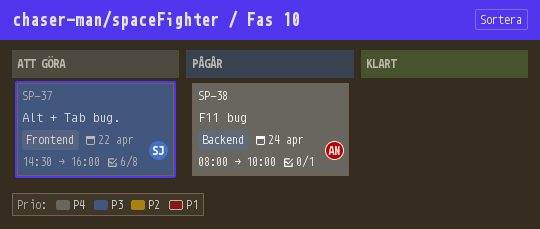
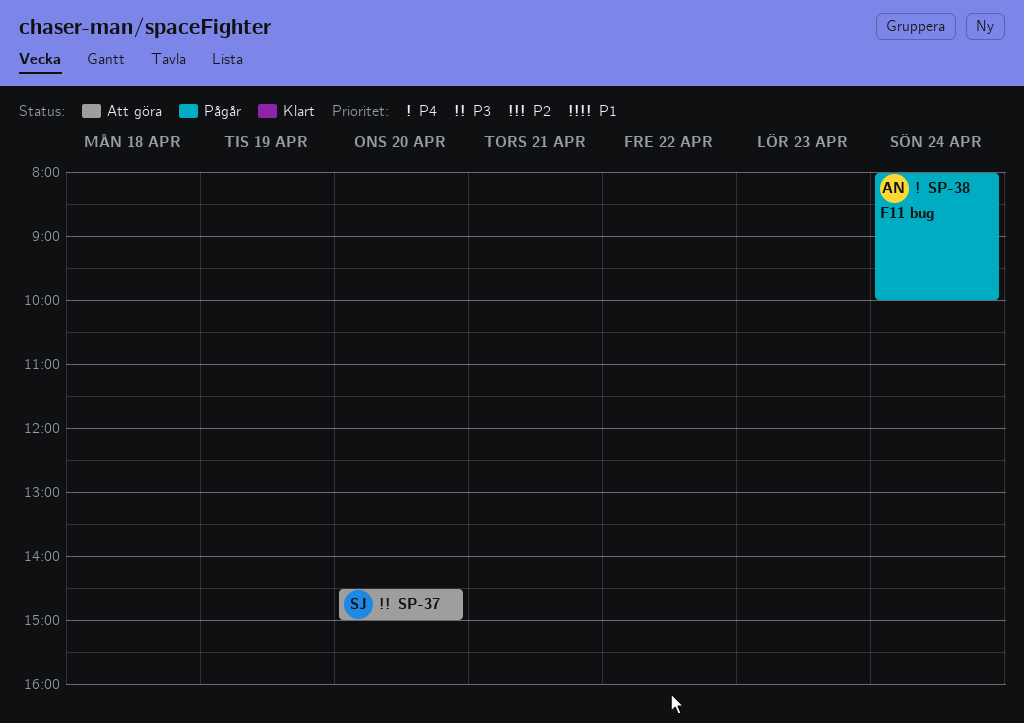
SP-37, day: Apr 22 -> Apr 20
SP-37, ends: 16:00 -> 15:00

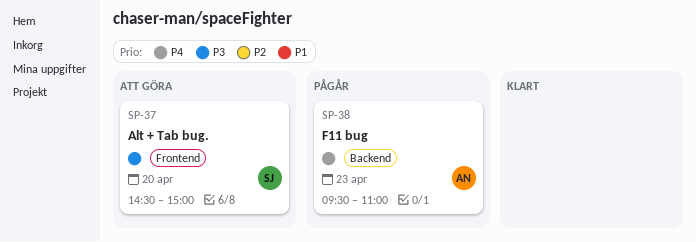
SP-38, day: Apr 24 -> Apr 23
SP-38, begins: 08:00 -> 09:30
SP-38, ends: 10:00 -> 11:00

